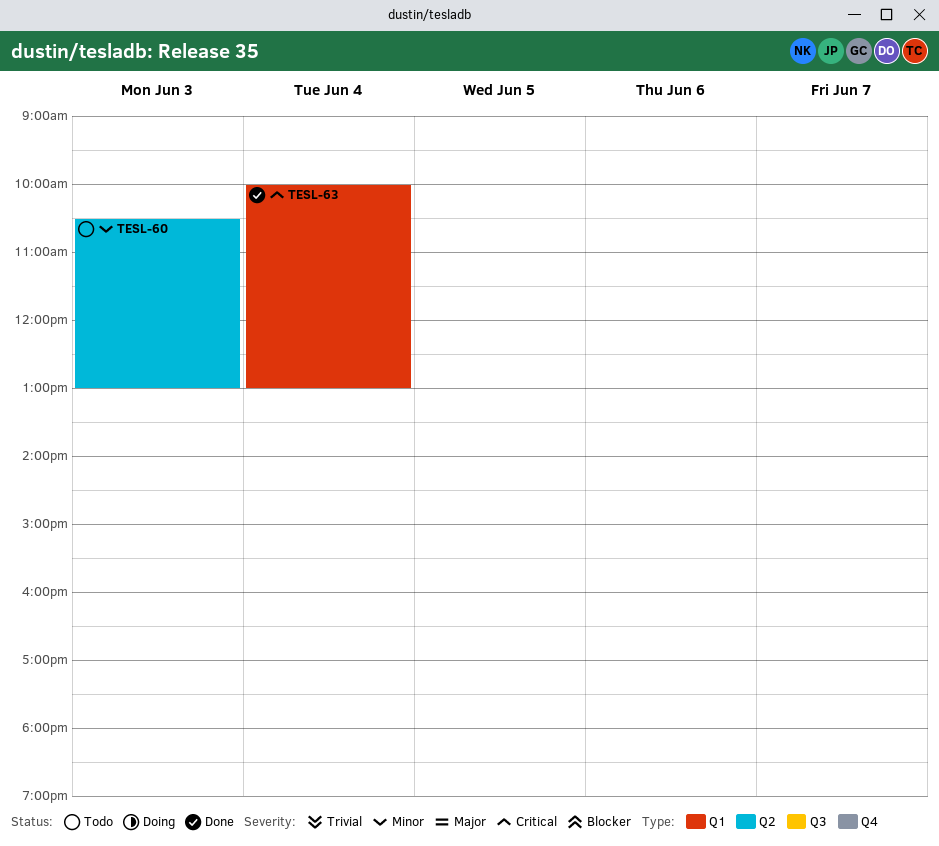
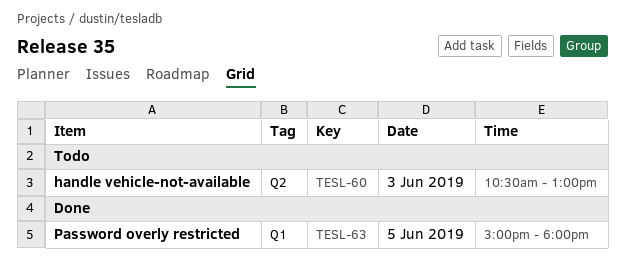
TESL-63, day: Jun 4 -> Jun 5
TESL-63, begins: 10:00 -> 15:00
TESL-63, ends: 13:00 -> 18:00

